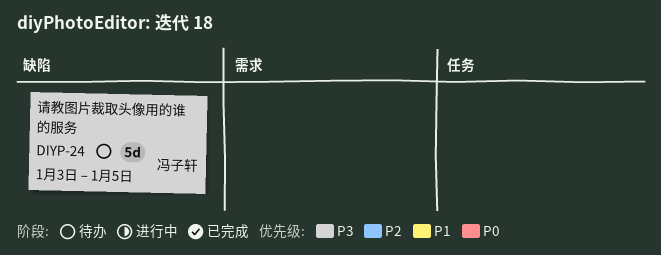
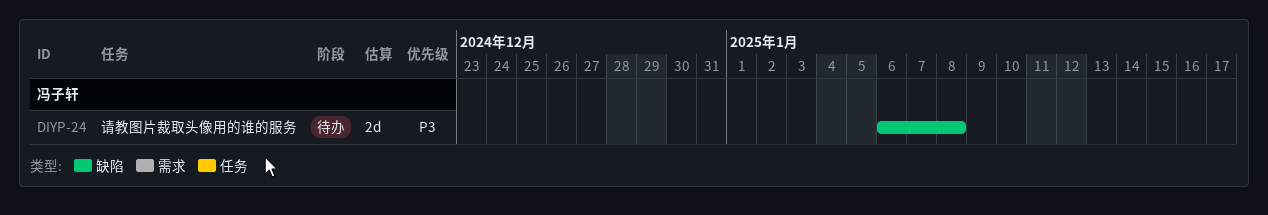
DIYP-24, estimate: 5d -> 2d
DIYP-24, start: Jan 3 -> Jan 6
DIYP-24, due: Jan 5 -> Jan 8

